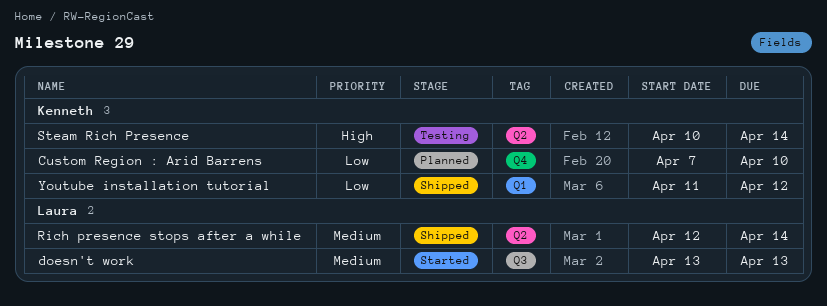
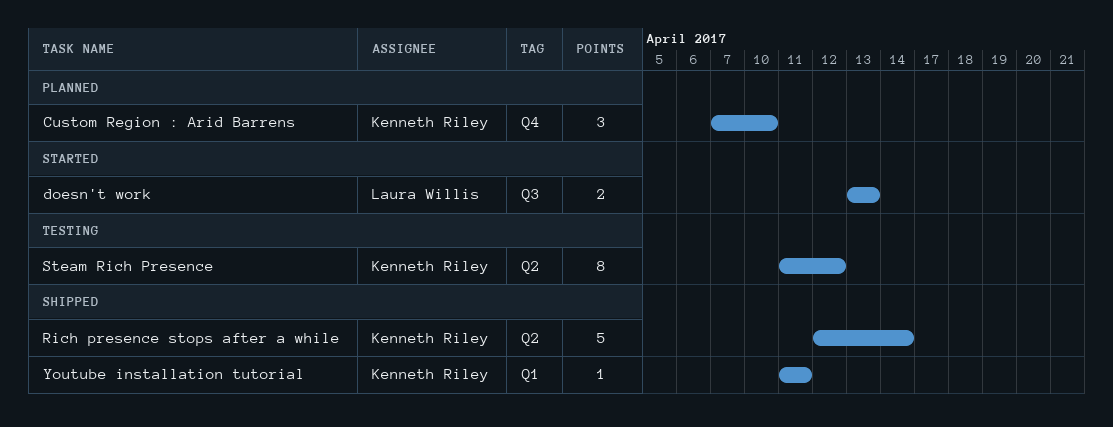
Rich presence stops after a while, owner: Laura Willis -> Kenneth Riley
Steam Rich Presence, start: Apr 10 -> Apr 11
Steam Rich Presence, due: Apr 14 -> Apr 12
Youtube installation tutorial, due: Apr 12 -> Apr 11

